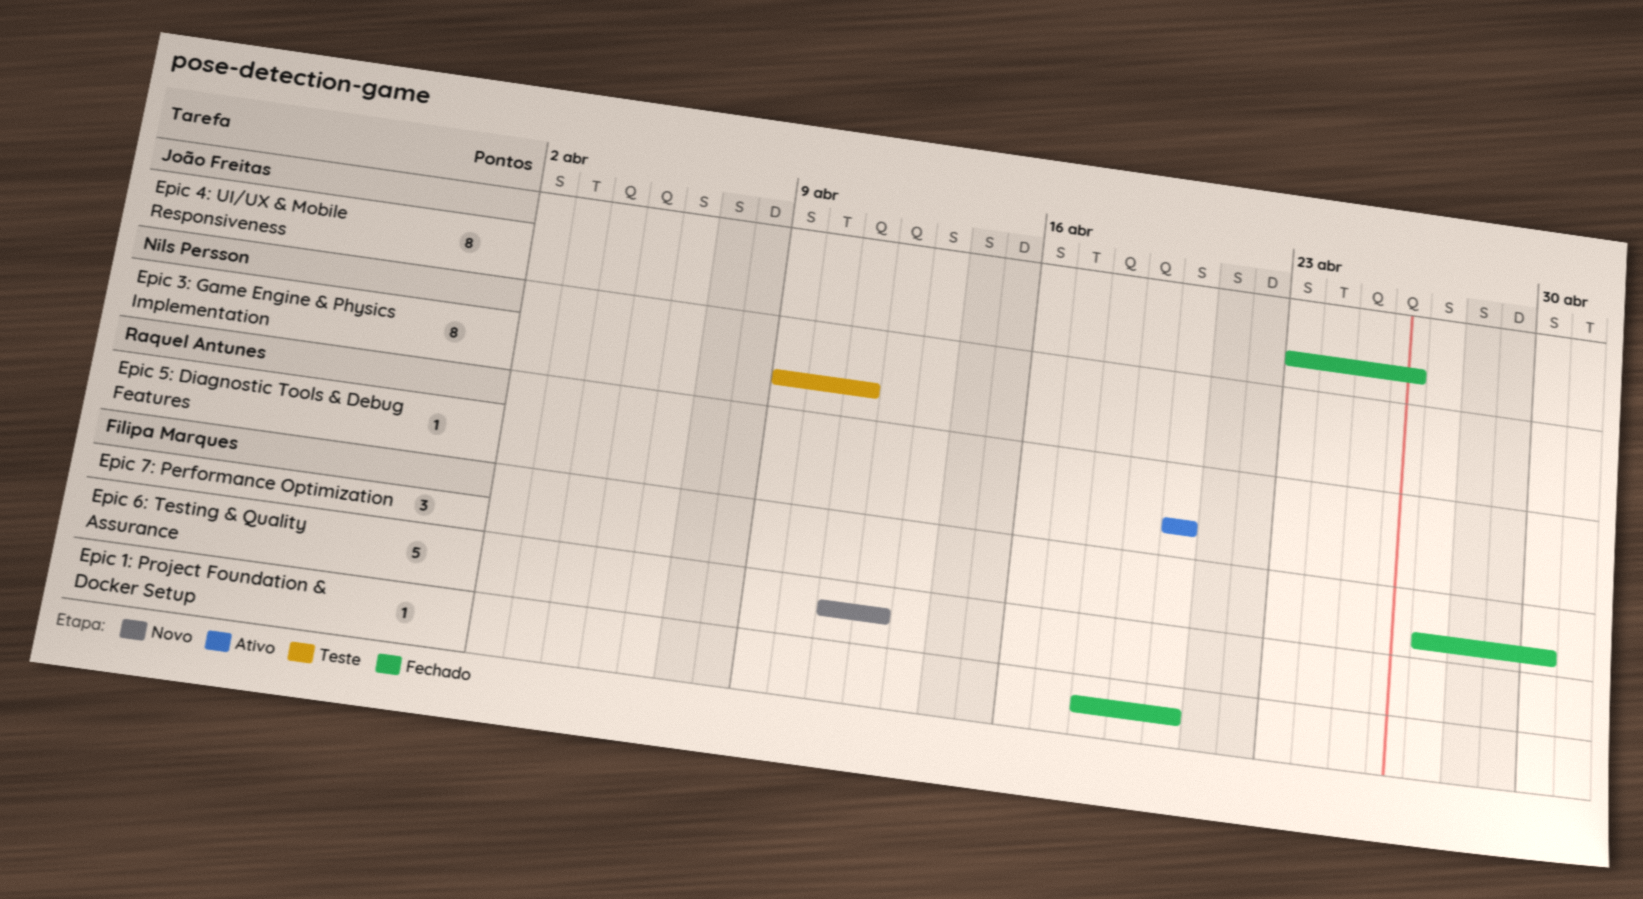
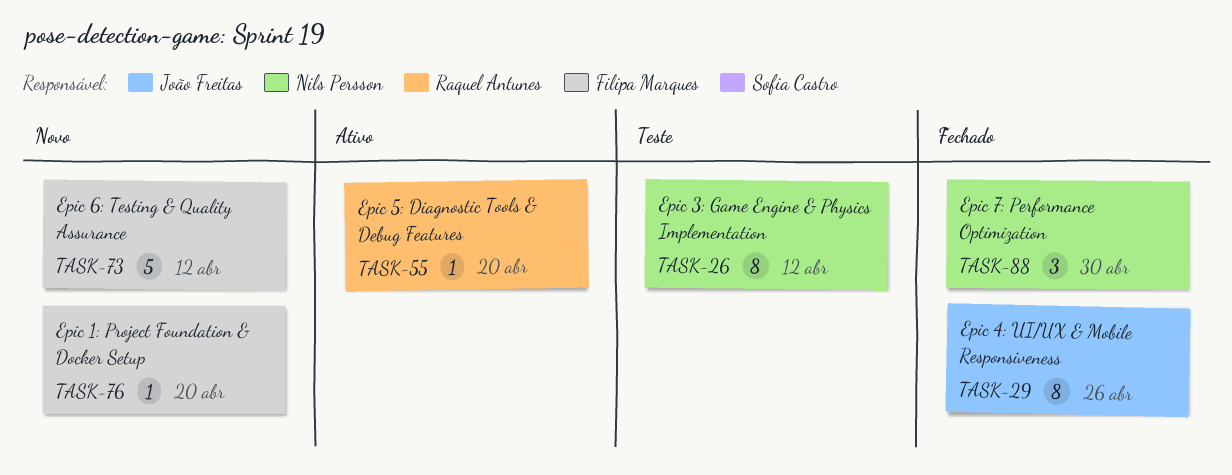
Epic 1: Project Foundation & Docker Setup, status: Fechado -> Novo
Epic 3: Game Engine & Physics Implementation, due: Apr 11 -> Apr 12
Epic 7: Performance Optimization, owner: Filipa Marques -> Nils Persson

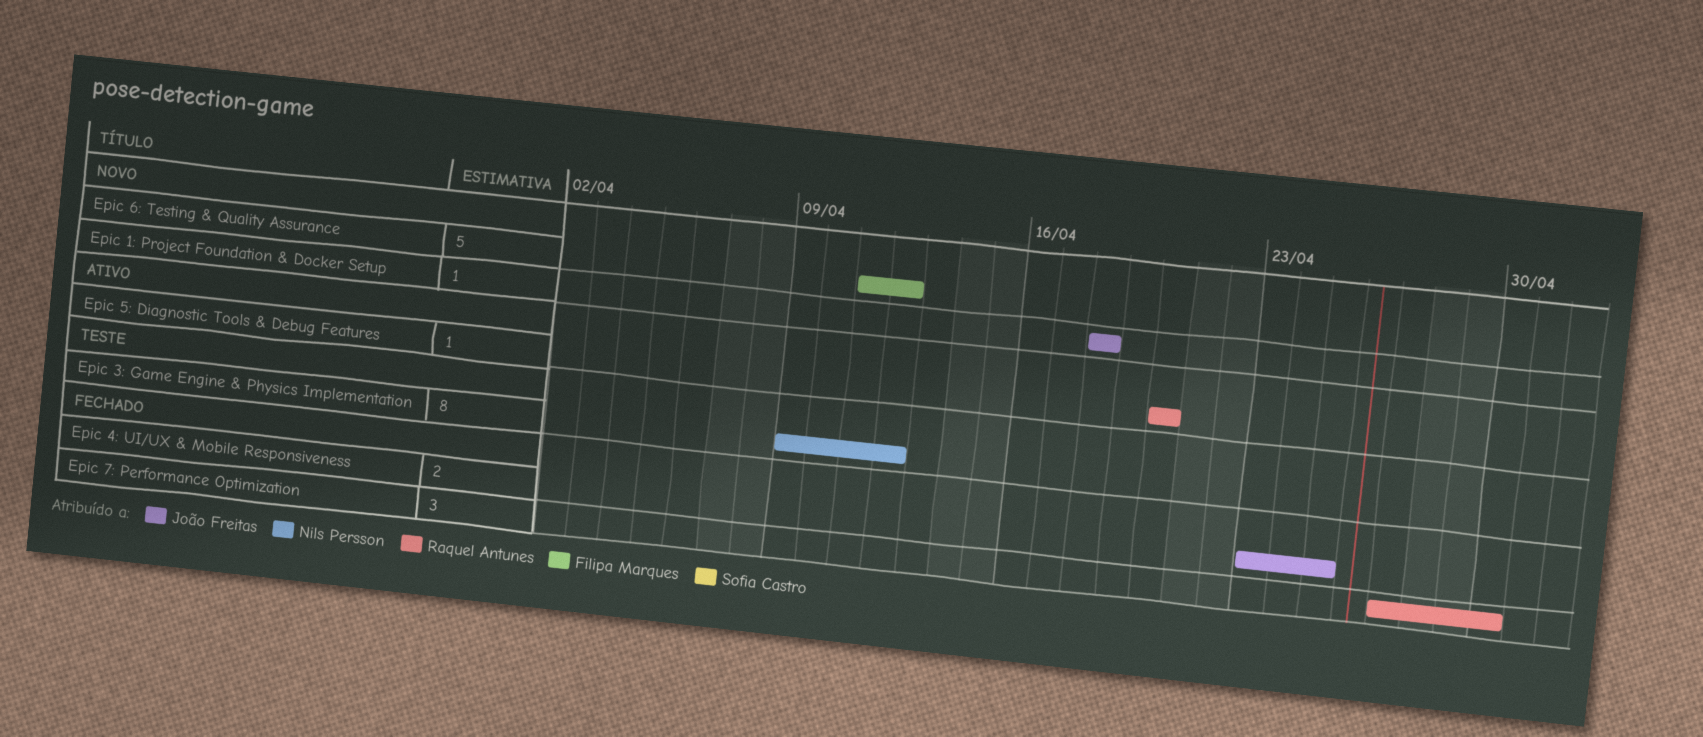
Epic 1: Project Foundation & Docker Setup, owner: Filipa Marques -> João Freitas
Epic 1: Project Foundation & Docker Setup, due: Apr 20 -> Apr 18
Epic 4: UI/UX & Mobile Responsiveness, estimate: 8 -> 2
Epic 4: UI/UX & Mobile Responsiveness, due: Apr 26 -> Apr 25
Epic 7: Performance Optimization, owner: Nils Persson -> Raquel Antunes

